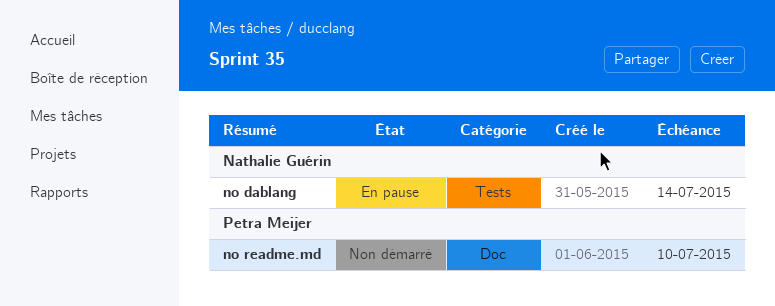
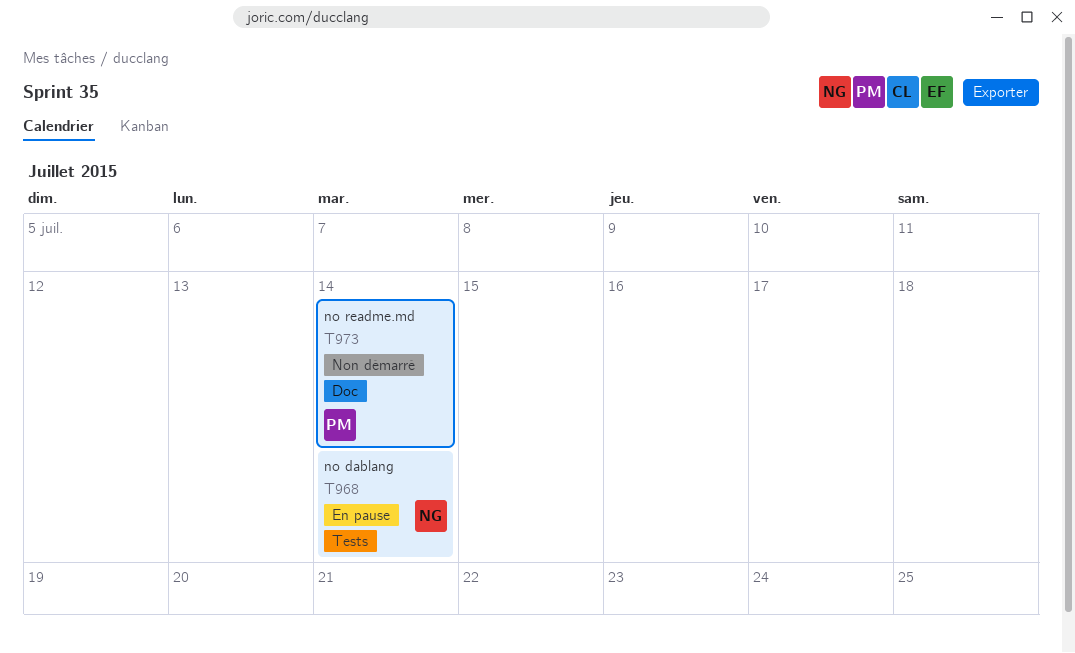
no readme.md, due: Jul 10 -> Jul 14

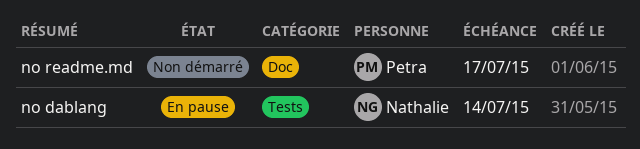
no readme.md, due: Jul 14 -> Jul 17

